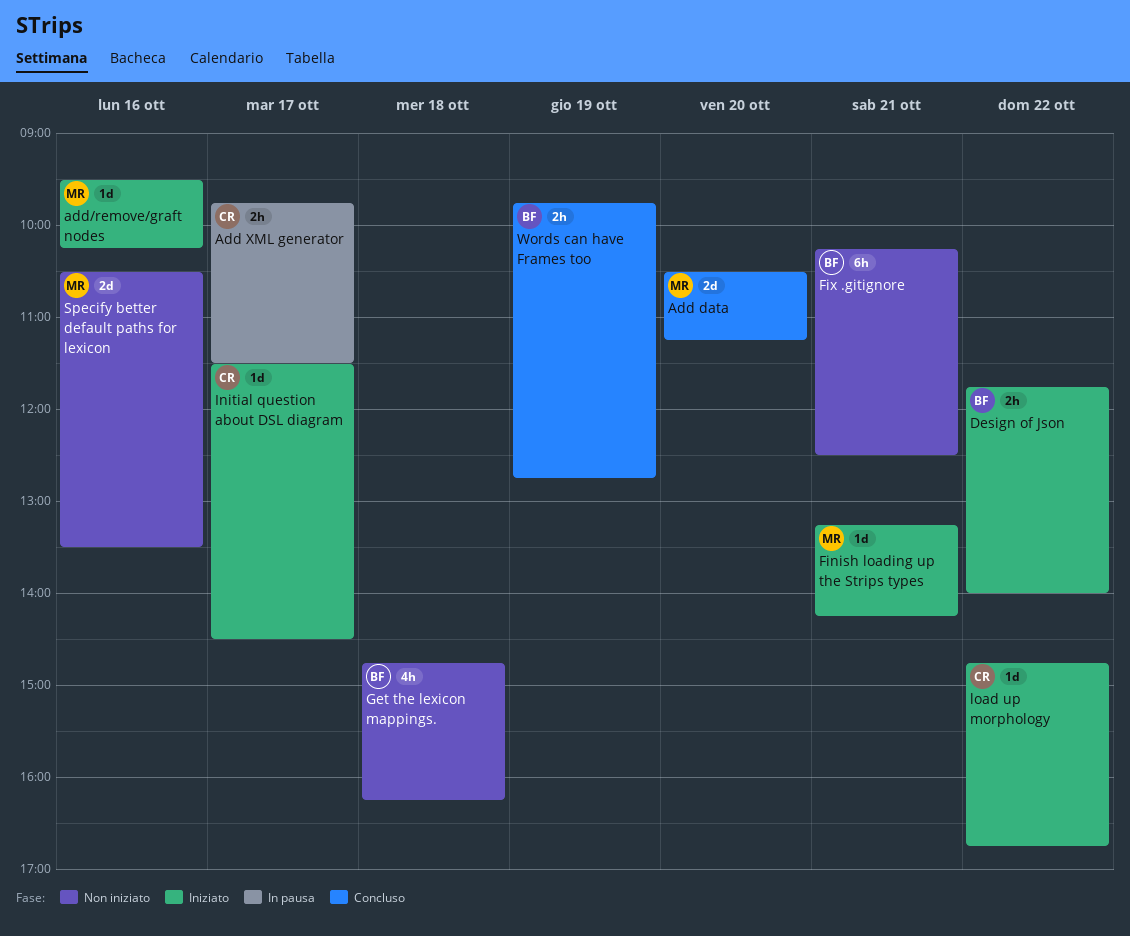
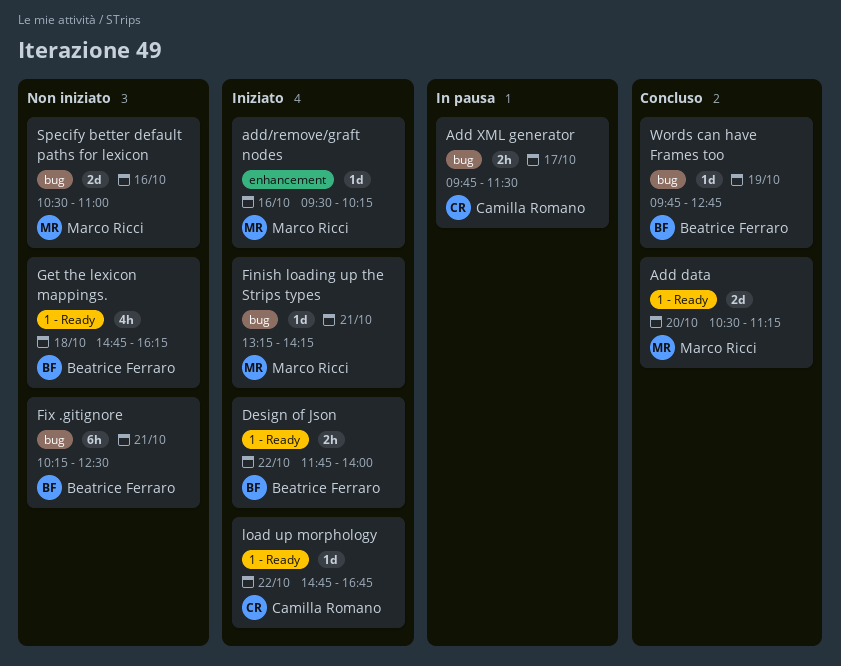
Initial question about DSL diagram: present -> none
Specify better default paths for lexicon, ends: 13:30 -> 11:00
Words can have Frames too, estimate: 2h -> 1d

